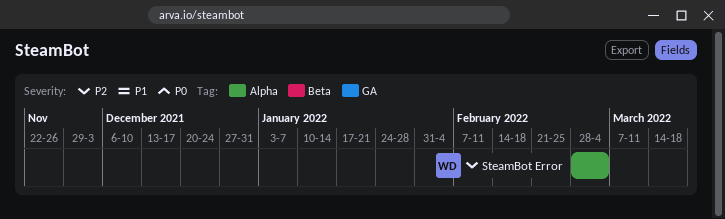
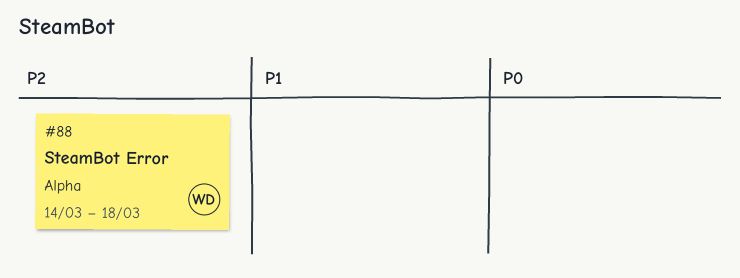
SteamBot Error, start: Feb 28 -> Mar 14
SteamBot Error, due: Mar 4 -> Mar 18

